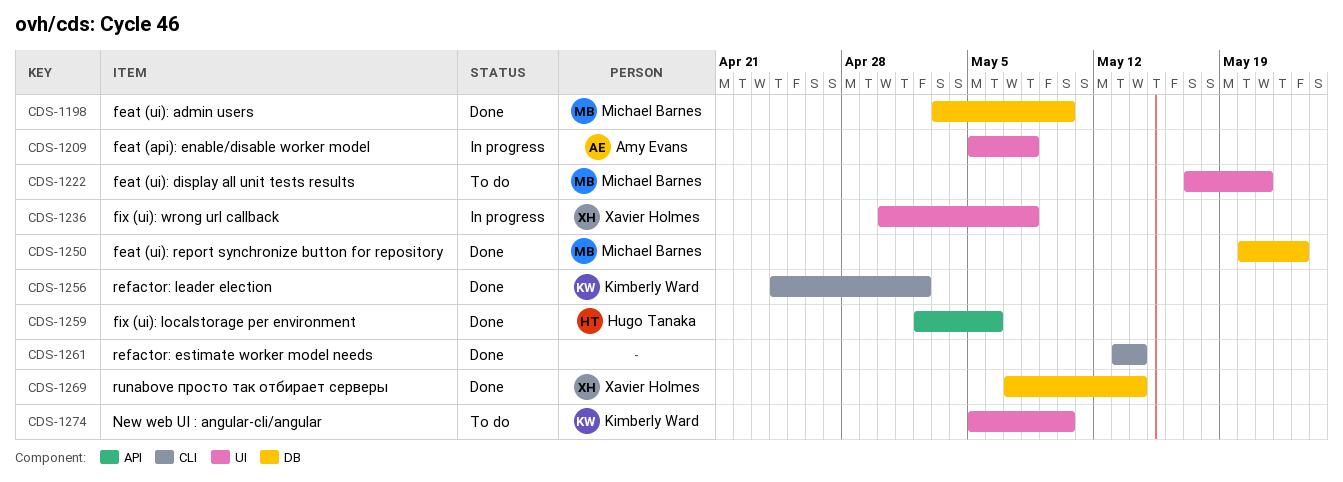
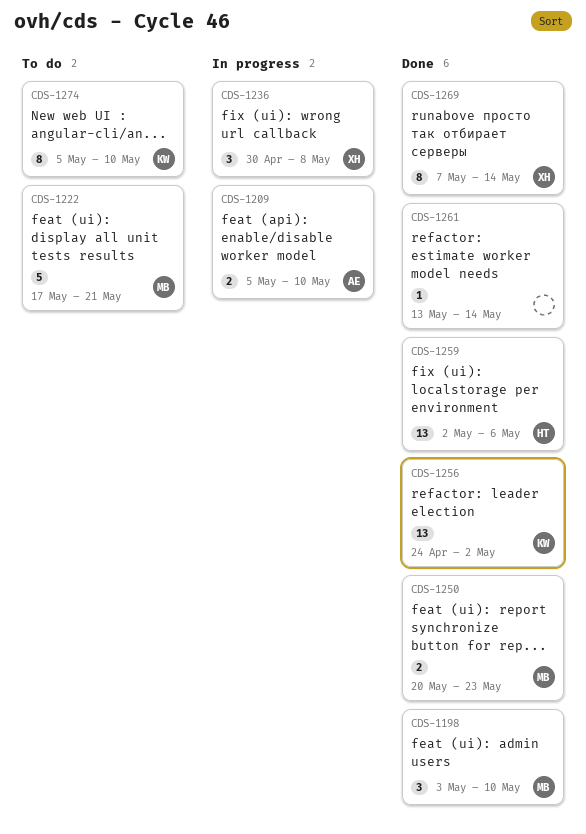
CDS-1209, due: May 8 -> May 10

